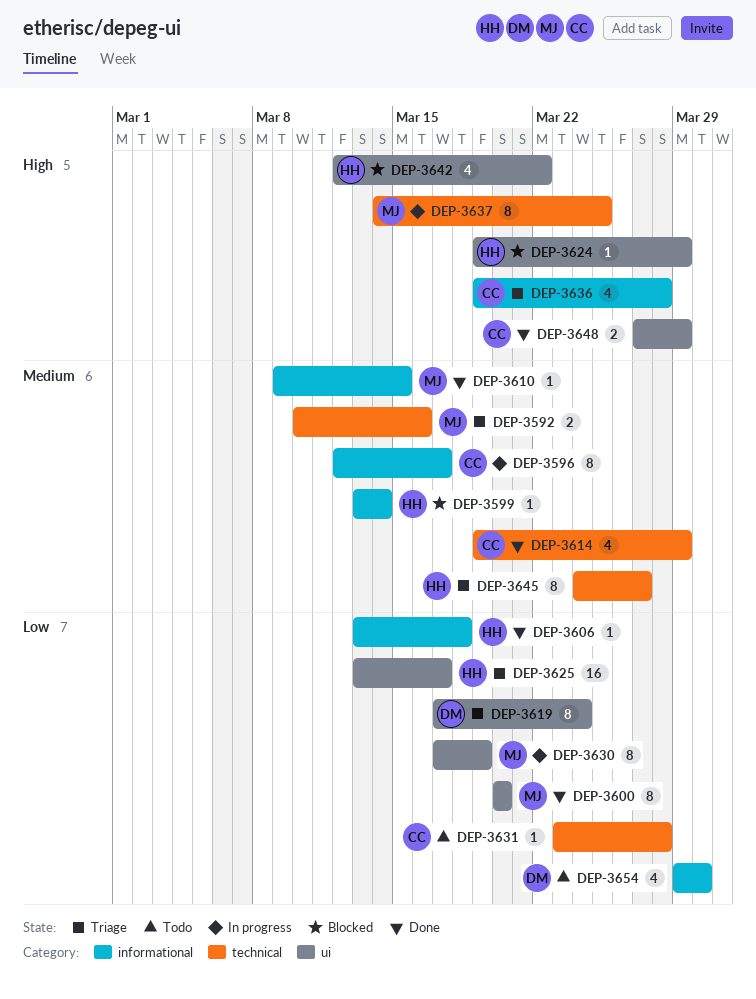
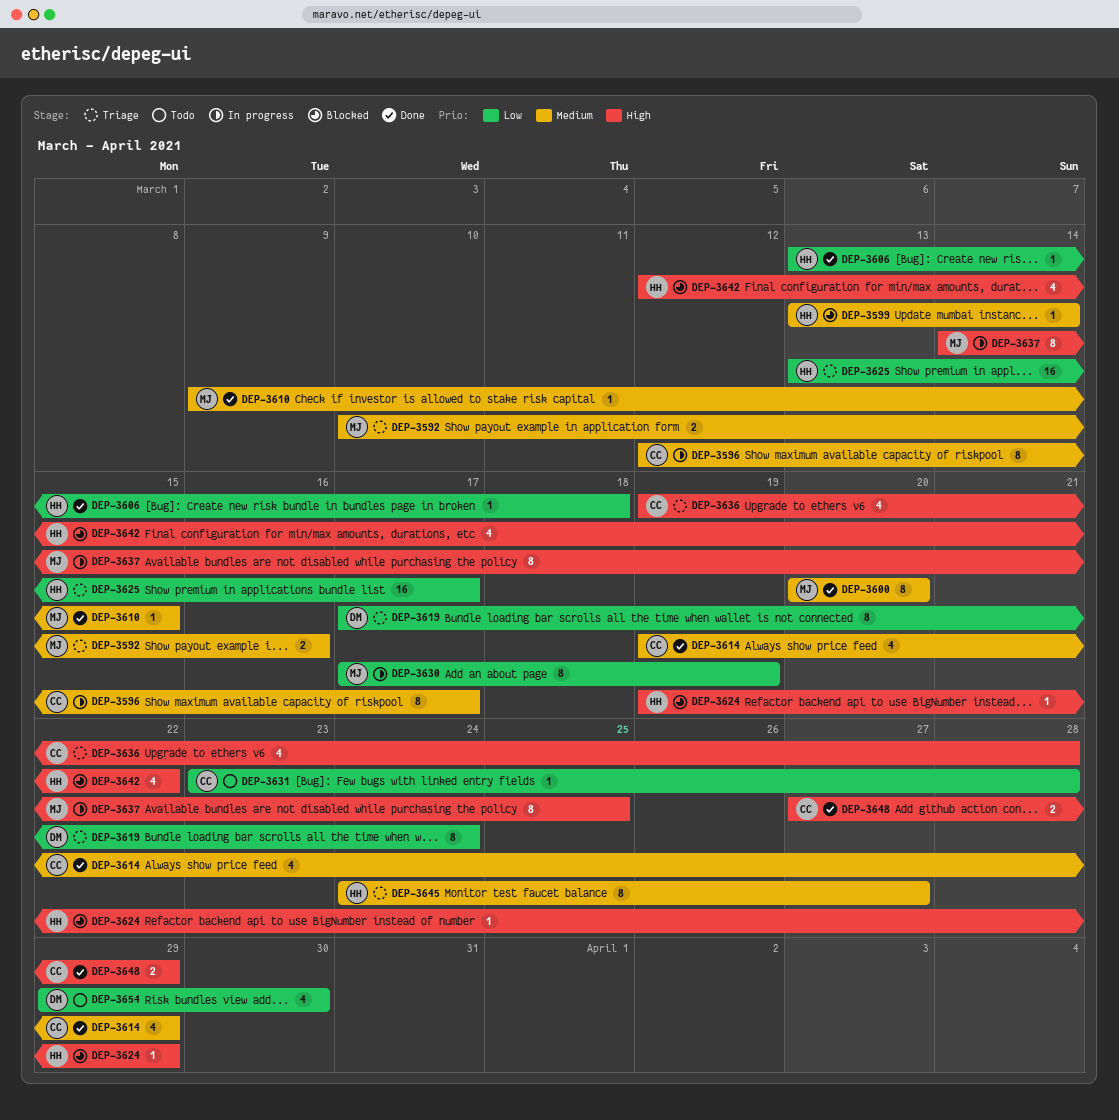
DEP-3600, priority: Low -> Medium

